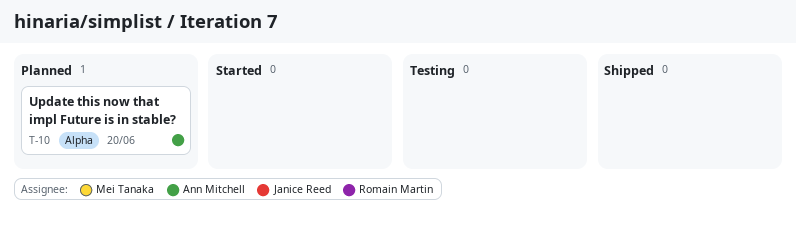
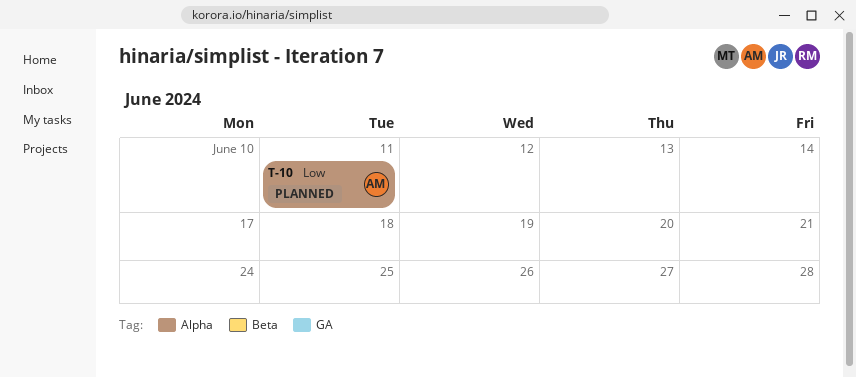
T-10, due: Jun 20 -> Jun 11

